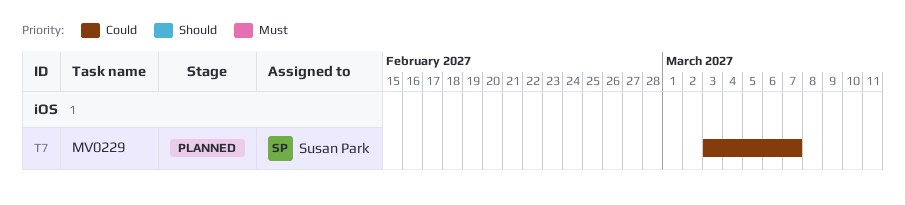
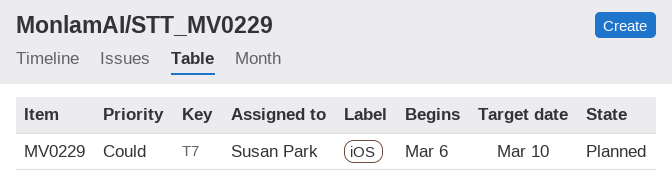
T7, start: Mar 3 -> Mar 6
T7, due: Mar 7 -> Mar 10

